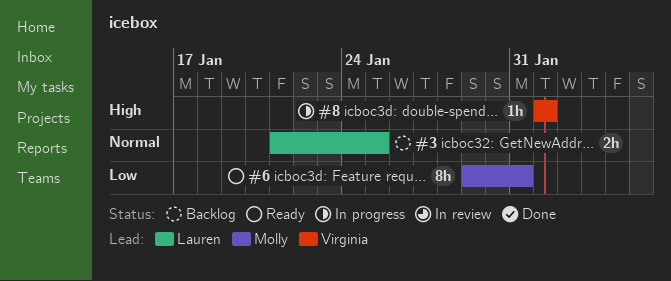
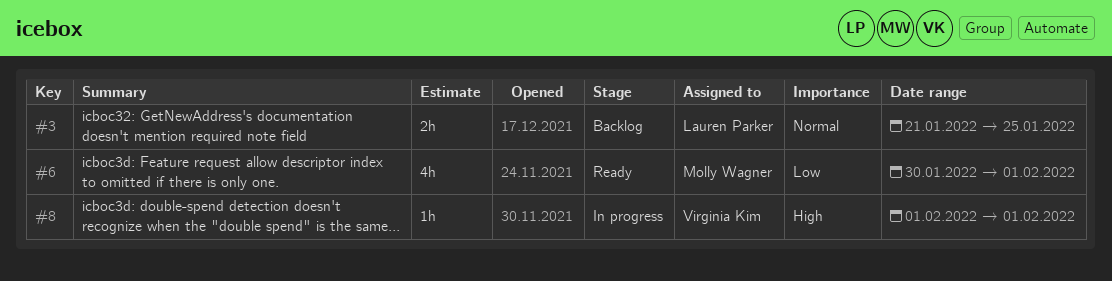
#6, estimate: 8h -> 4h
#6, start: Jan 29 -> Jan 30
#6, due: Jan 31 -> Feb 1

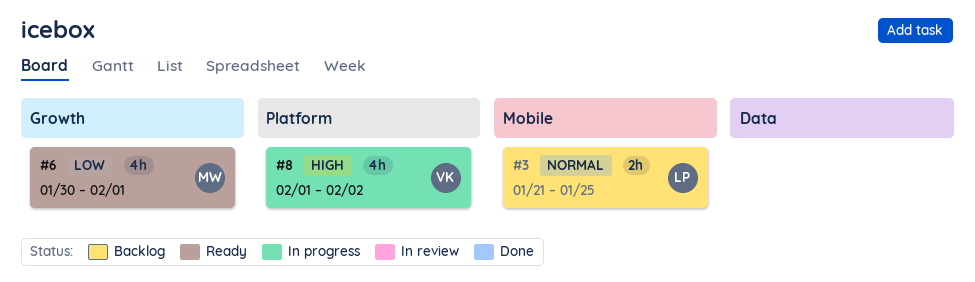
#8, estimate: 1h -> 4h
#8, due: Feb 1 -> Feb 2

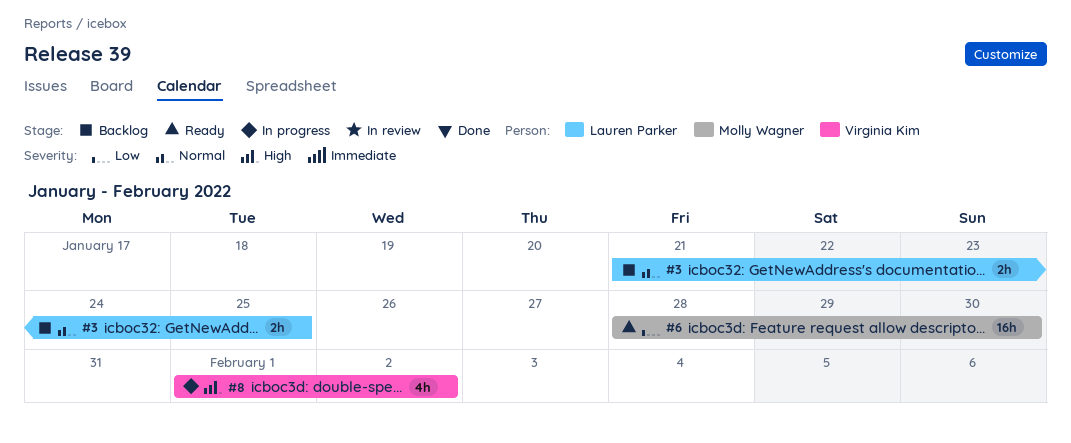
#6, estimate: 4h -> 16h
#6, start: Jan 30 -> Jan 28
#6, due: Feb 1 -> Jan 30

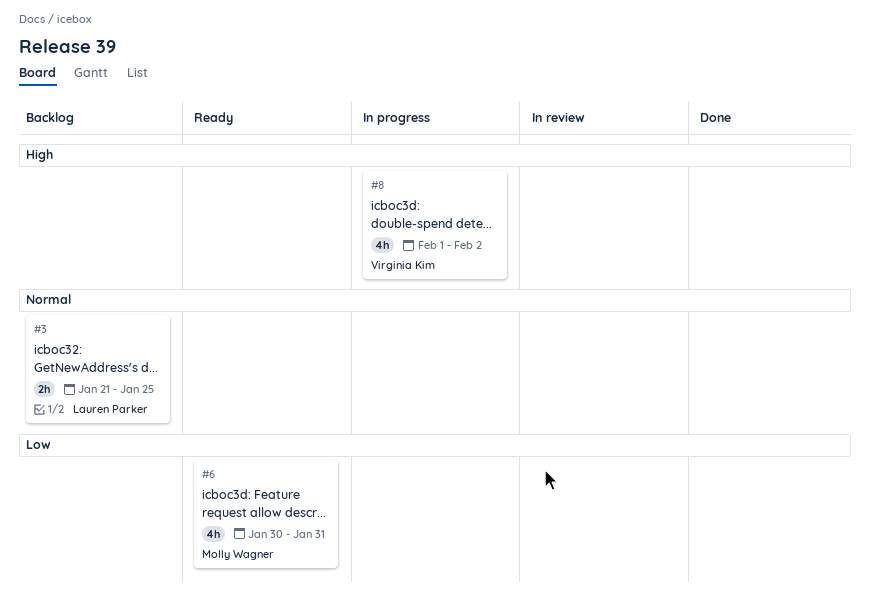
#6, estimate: 16h -> 4h
#6, start: Jan 28 -> Jan 30
#6, due: Jan 30 -> Jan 31

